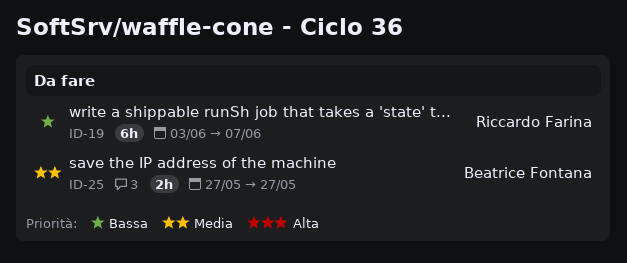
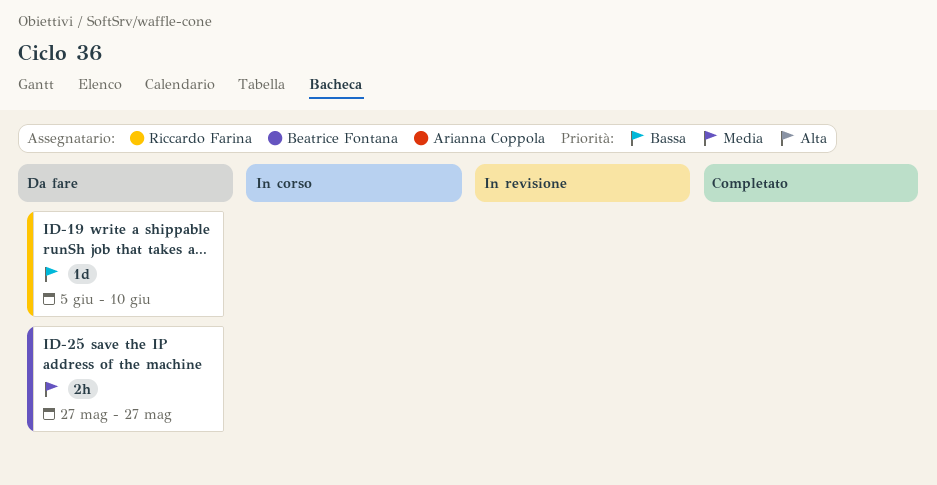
ID-19, estimate: 6h -> 1d
ID-19, start: Jun 3 -> Jun 5
ID-19, due: Jun 7 -> Jun 10

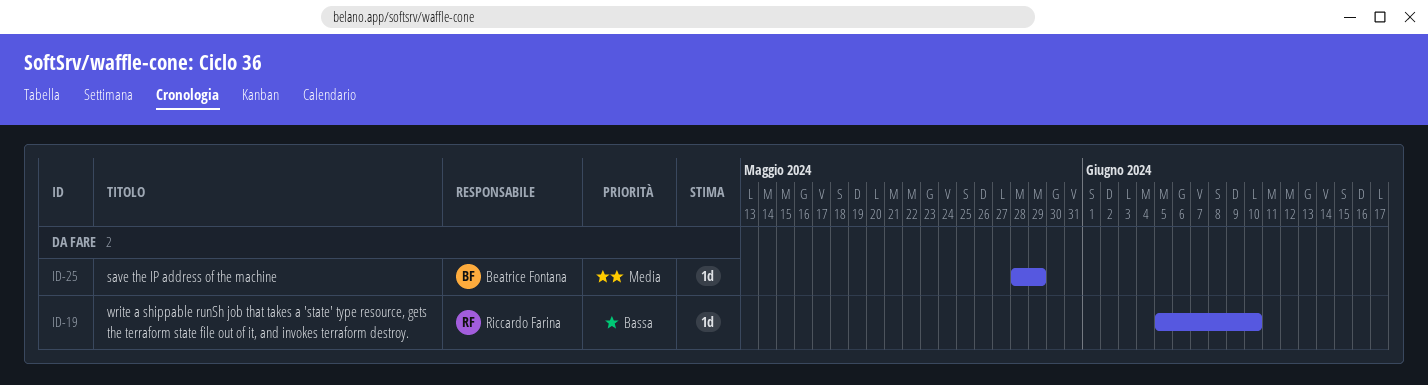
ID-25, estimate: 2h -> 1d
ID-25, start: May 27 -> May 28
ID-25, due: May 27 -> May 29

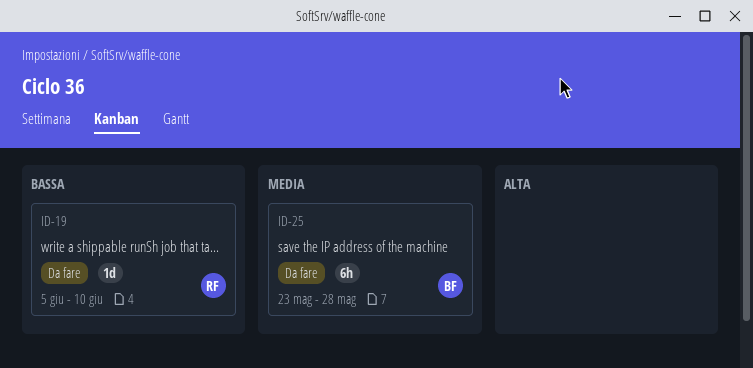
ID-25, estimate: 1d -> 6h
ID-25, start: May 28 -> May 23
ID-25, due: May 29 -> May 28

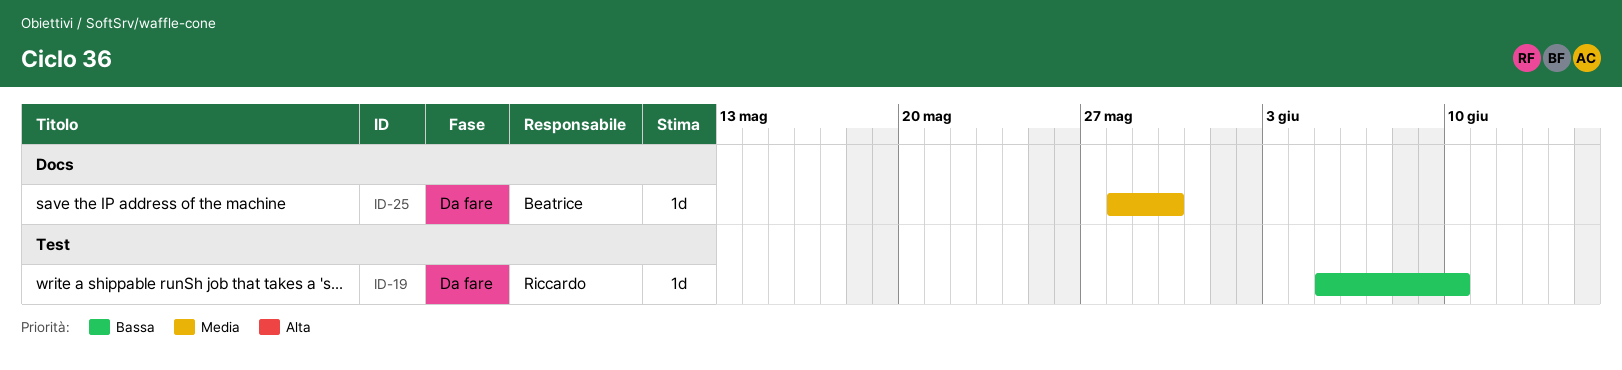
ID-25, estimate: 6h -> 1d
ID-25, start: May 23 -> May 28
ID-25, due: May 28 -> May 30

